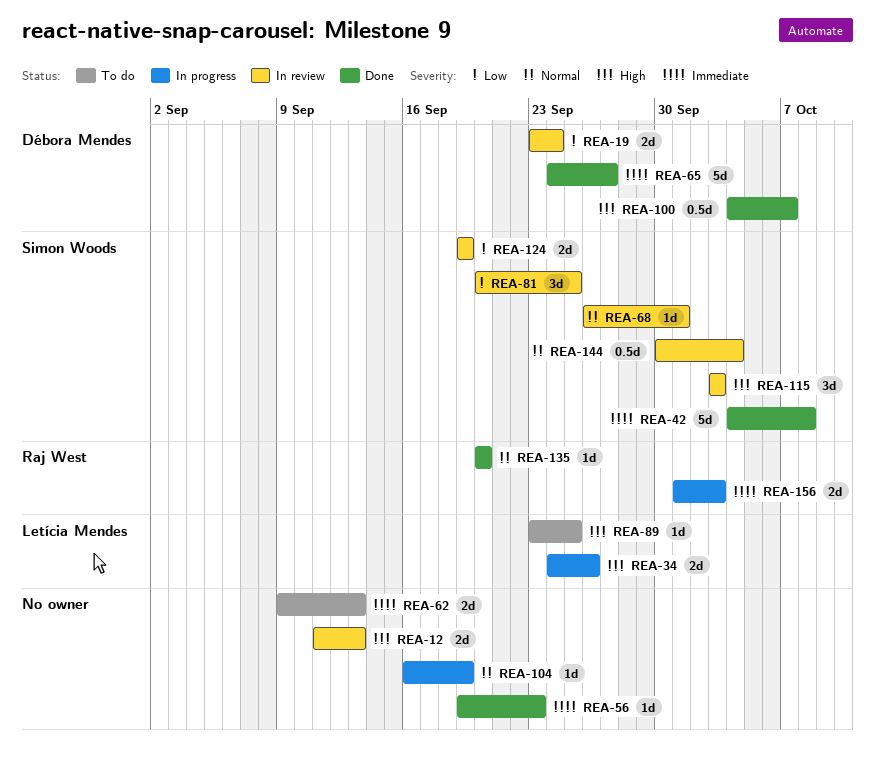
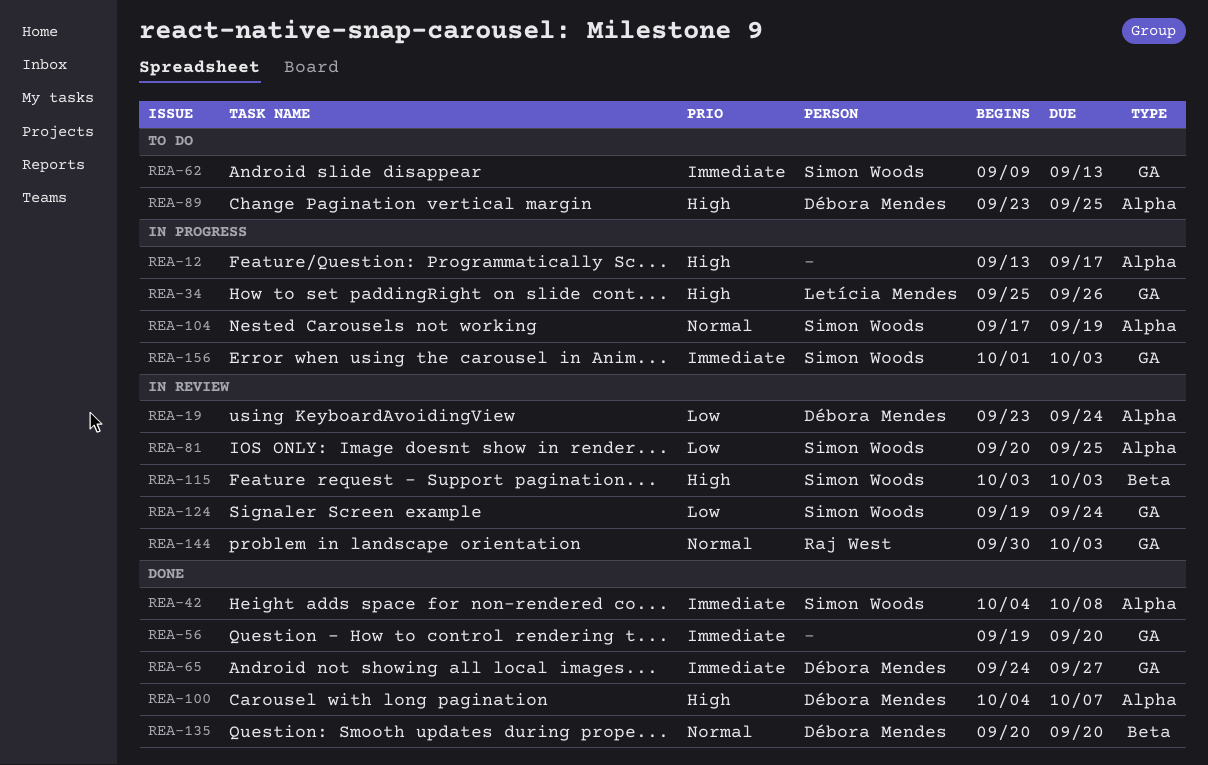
REA-12, status: In review -> In progress
REA-12, start: Sep 11 -> Sep 13
REA-12, due: Sep 13 -> Sep 17
REA-34, start: Sep 24 -> Sep 25
REA-56, due: Sep 23 -> Sep 20
REA-62, owner: none -> Simon Woods
REA-68: present -> none
REA-89, owner: Letícia Mendes -> Débora Mendes
REA-104, owner: none -> Simon Woods
REA-104, start: Sep 16 -> Sep 17
REA-124, due: Sep 19 -> Sep 24
REA-135, owner: Raj West -> Débora Mendes
REA-144, owner: Simon Woods -> Raj West
REA-144, due: Oct 4 -> Oct 3
REA-156, owner: Raj West -> Simon Woods

